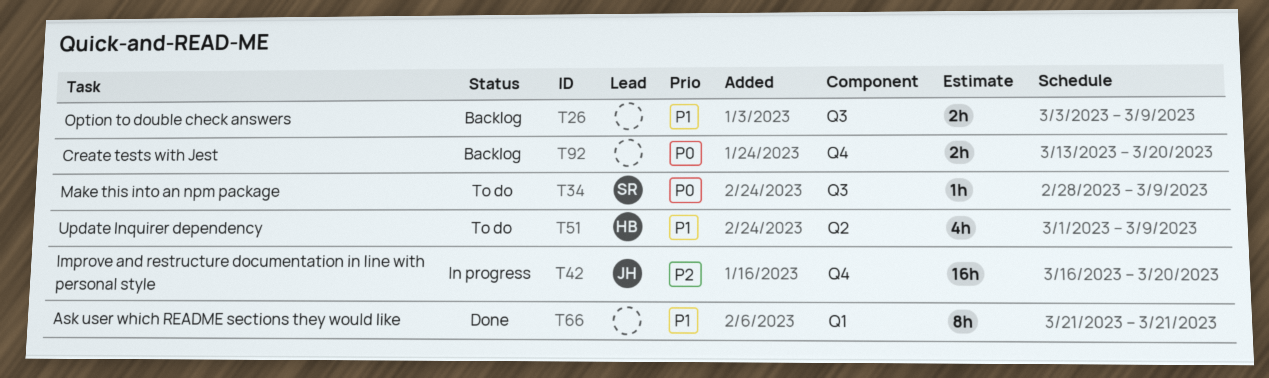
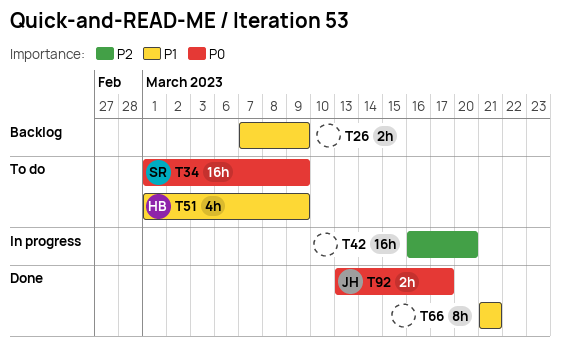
T26, start: Mar 3 -> Mar 7
T34, estimate: 1h -> 16h
T34, start: Feb 28 -> Mar 1
T42, owner: JH -> none
T92, status: Backlog -> Done
T92, owner: none -> JH
T92, due: Mar 20 -> Mar 17

